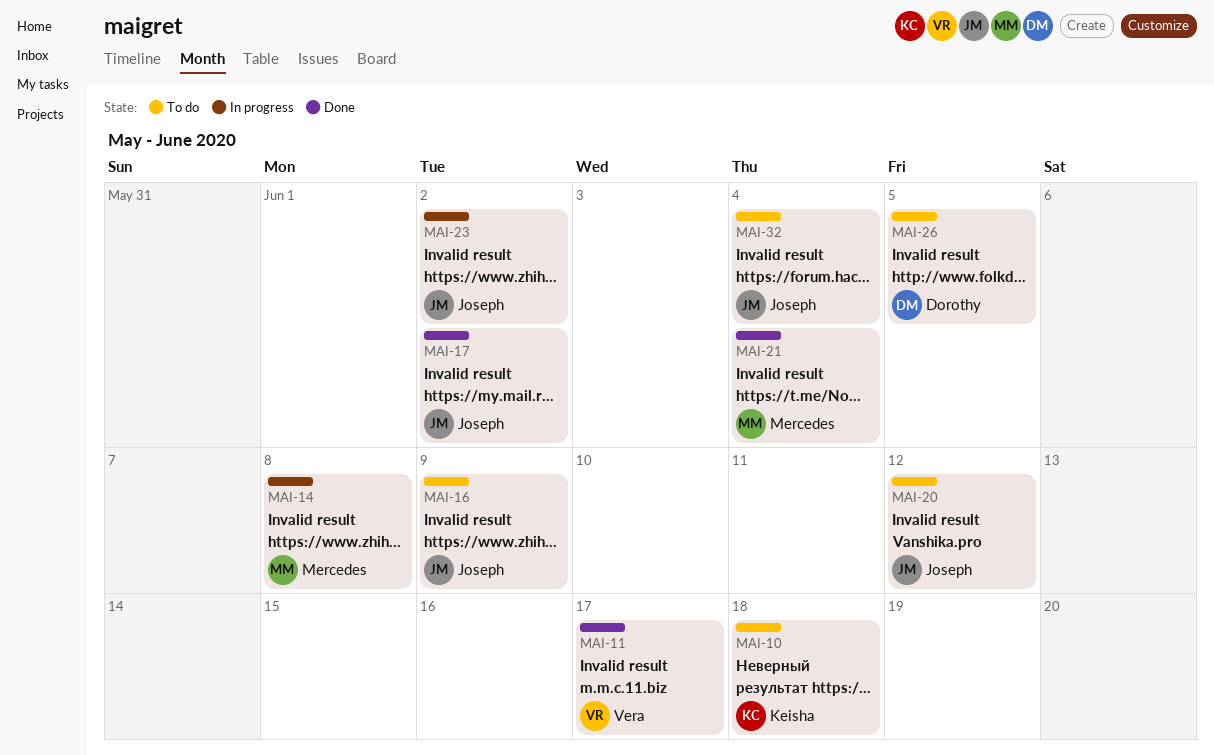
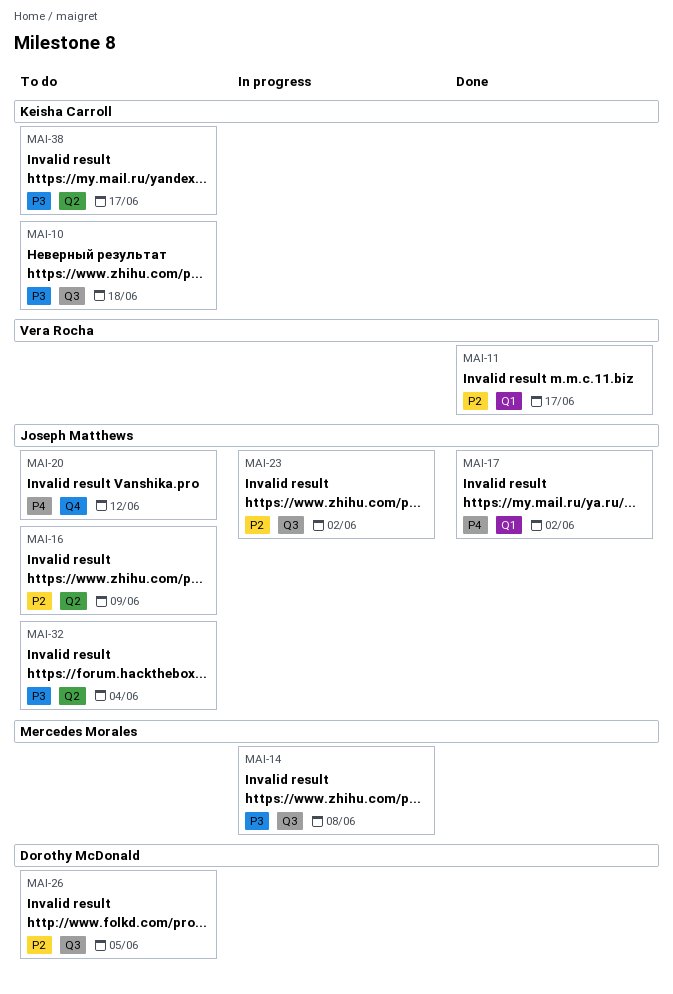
MAI-21: present -> none
MAI-38: none -> present

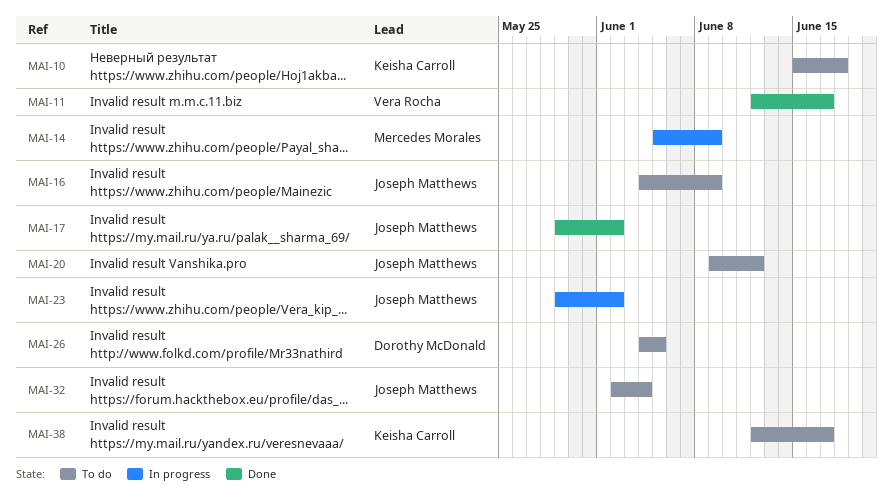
MAI-14, due: Jun 8 -> Jun 9

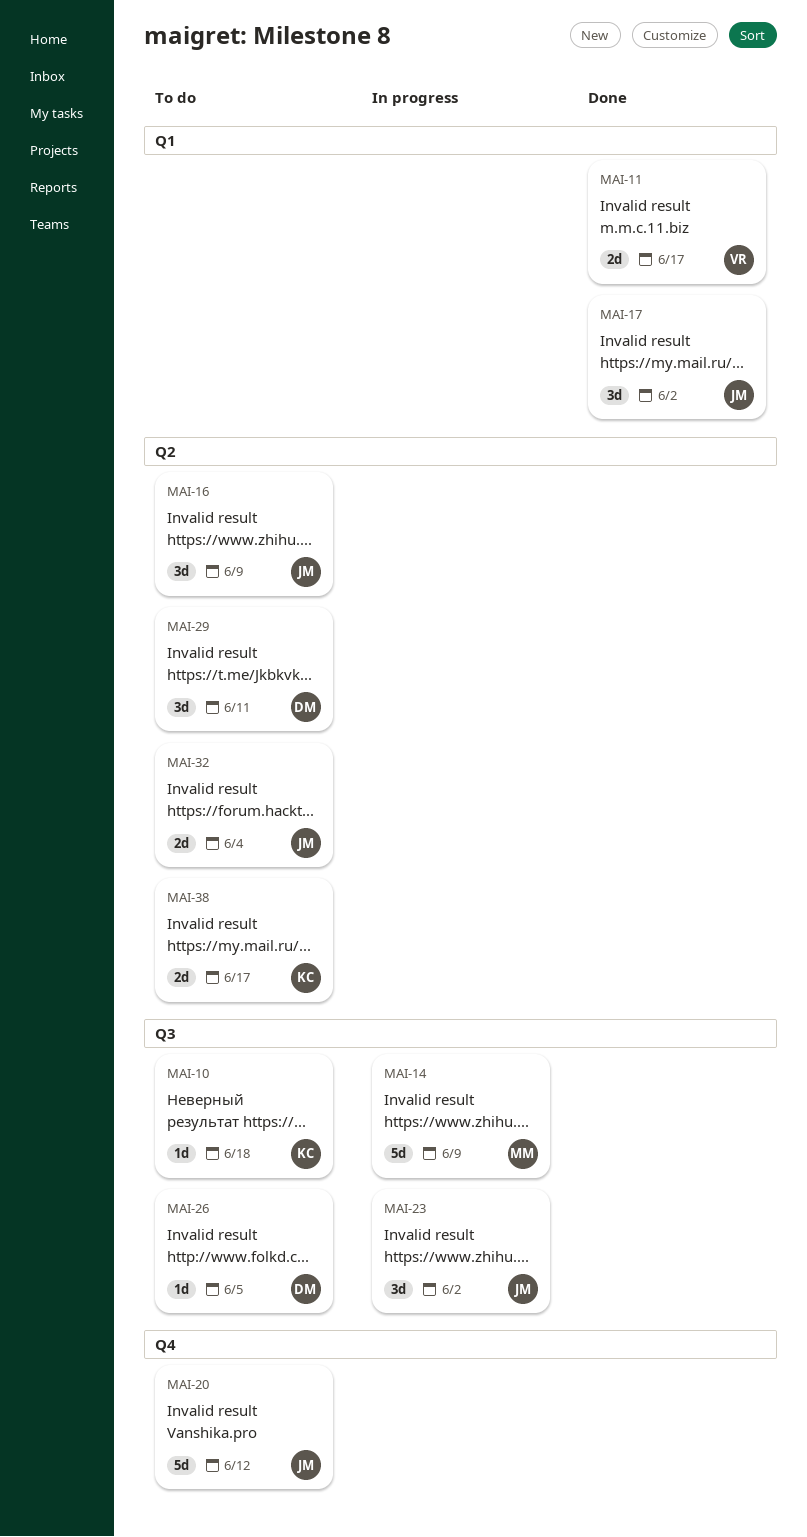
MAI-29: none -> present

